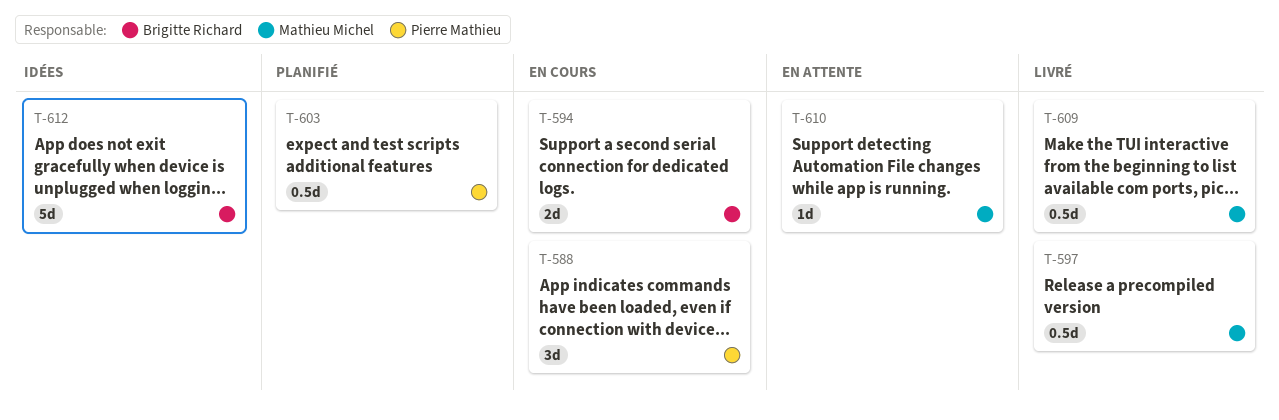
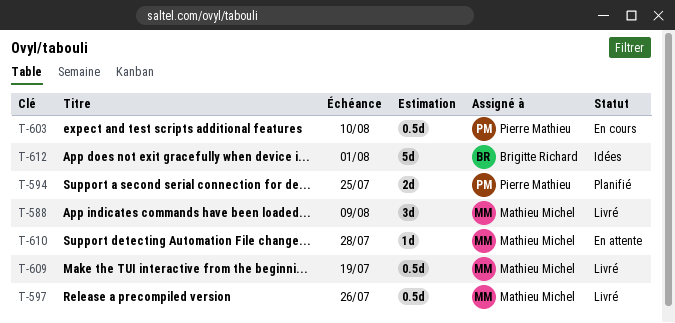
T-588, status: En cours -> Livré
T-588, owner: Pierre Mathieu -> Mathieu Michel
T-594, status: En cours -> Planifié
T-594, owner: Brigitte Richard -> Pierre Mathieu
T-603, status: Planifié -> En cours

